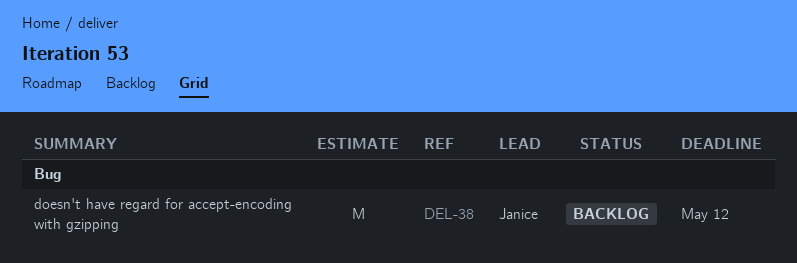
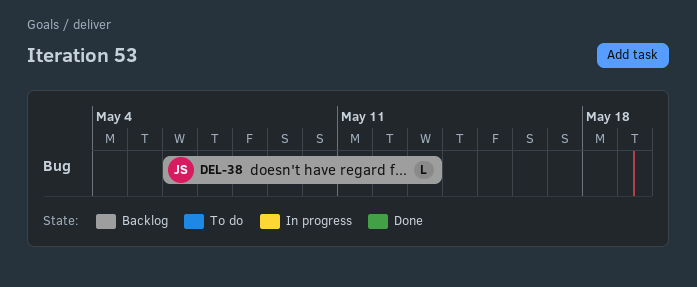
DEL-38, estimate: M -> L
DEL-38, due: May 12 -> May 13

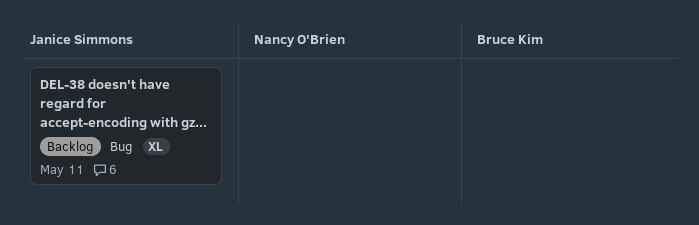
DEL-38, estimate: L -> XL
DEL-38, due: May 13 -> May 11

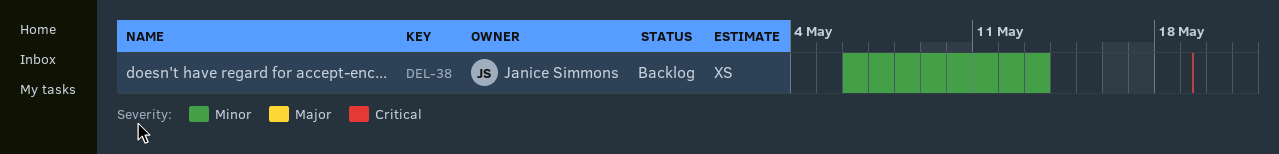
DEL-38, estimate: XL -> XS
DEL-38, due: May 11 -> May 13

